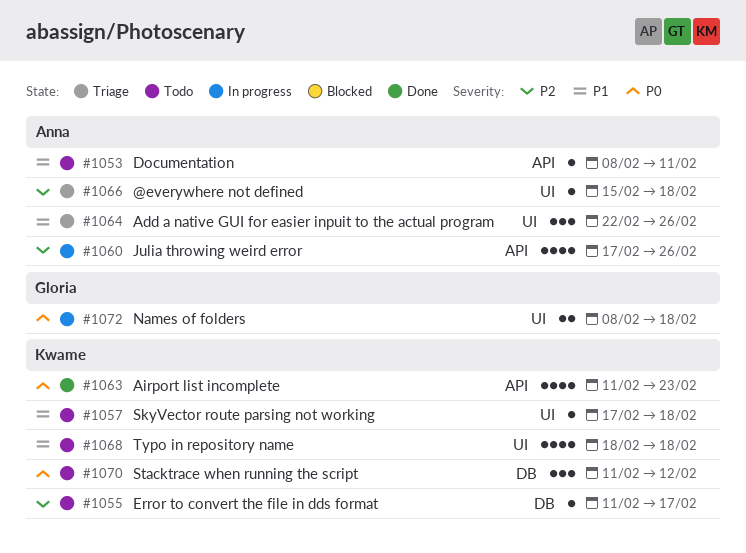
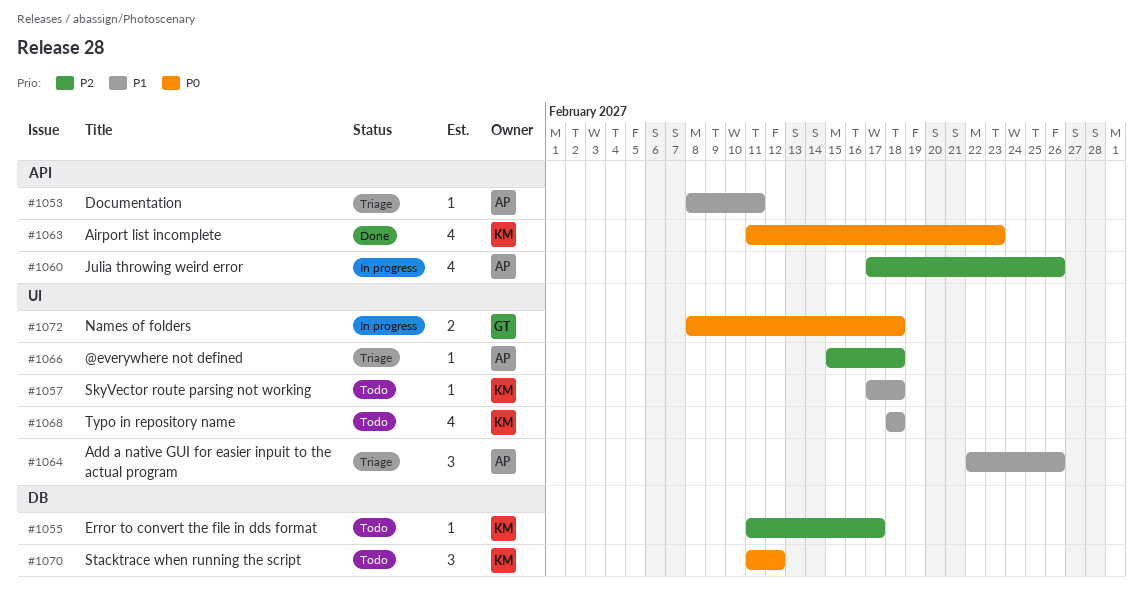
#1053, status: Todo -> Triage

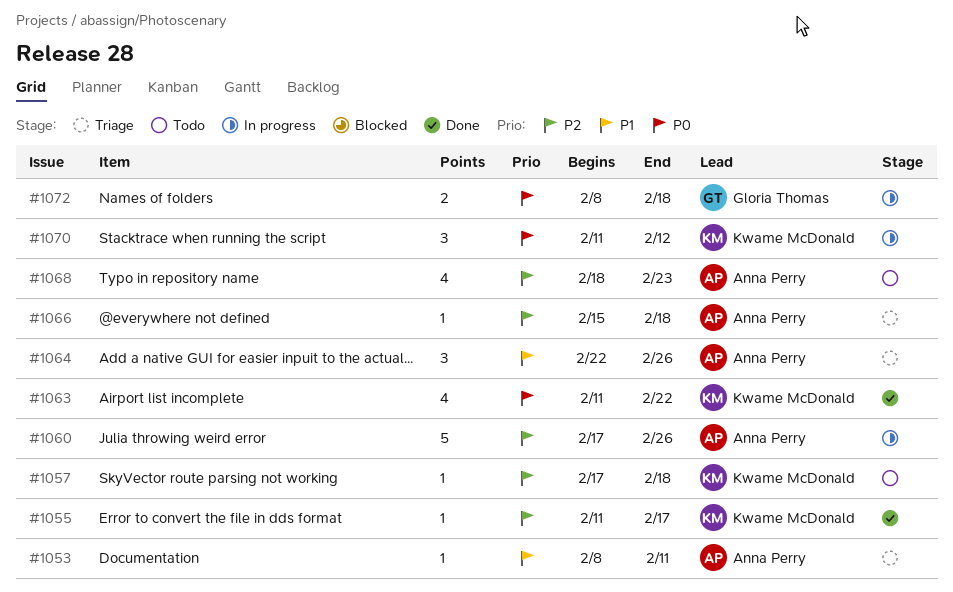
#1055, status: Todo -> Done
#1057, priority: P1 -> P2
#1060, estimate: 4 -> 5
#1063, due: Feb 23 -> Feb 22
#1068, owner: Kwame McDonald -> Anna Perry
#1068, priority: P1 -> P2
#1068, due: Feb 18 -> Feb 23
#1070, status: Todo -> In progress

